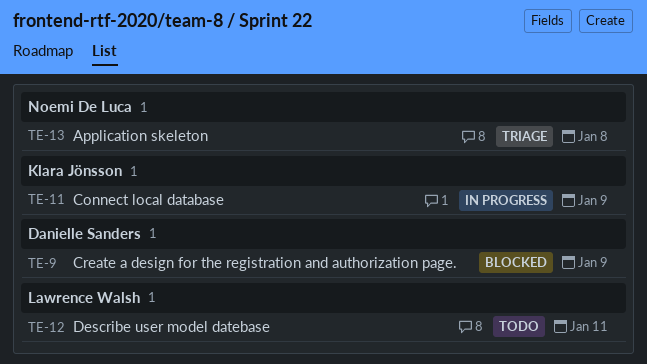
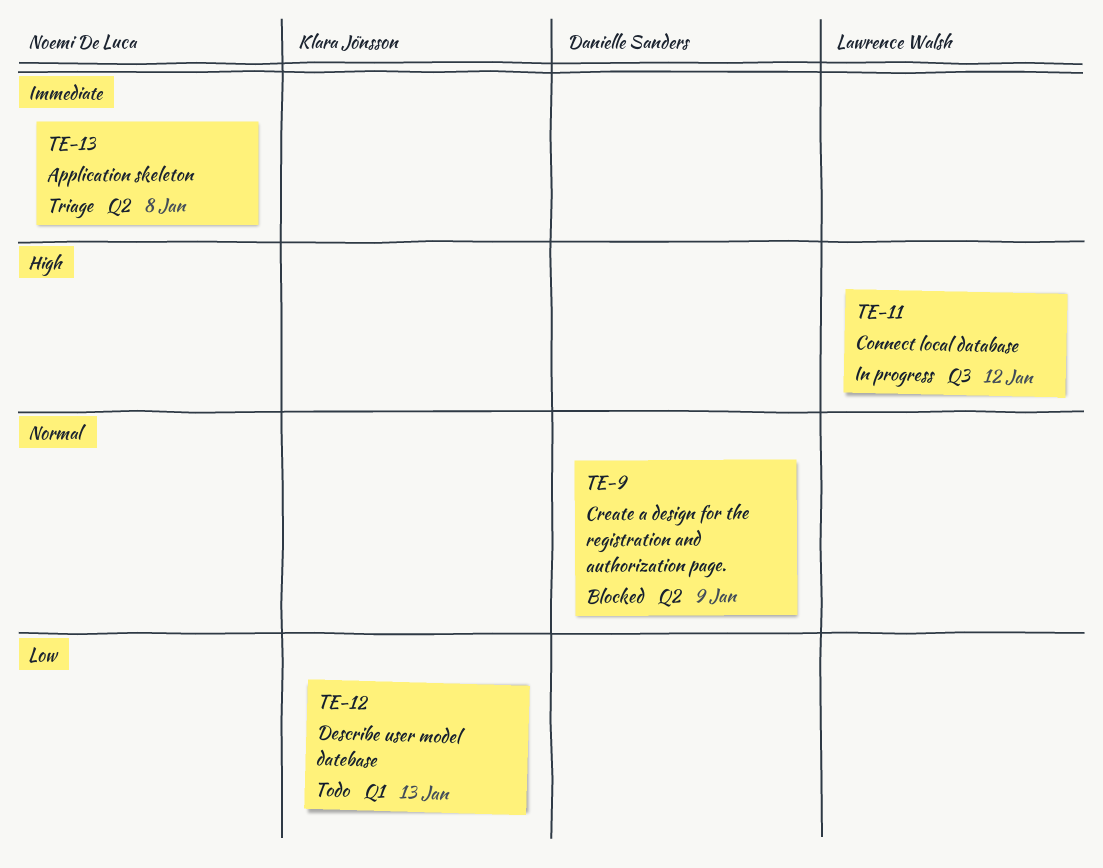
TE-11, owner: Klara Jönsson -> Lawrence Walsh
TE-11, due: Jan 9 -> Jan 12
TE-12, owner: Lawrence Walsh -> Klara Jönsson
TE-12, due: Jan 11 -> Jan 13

